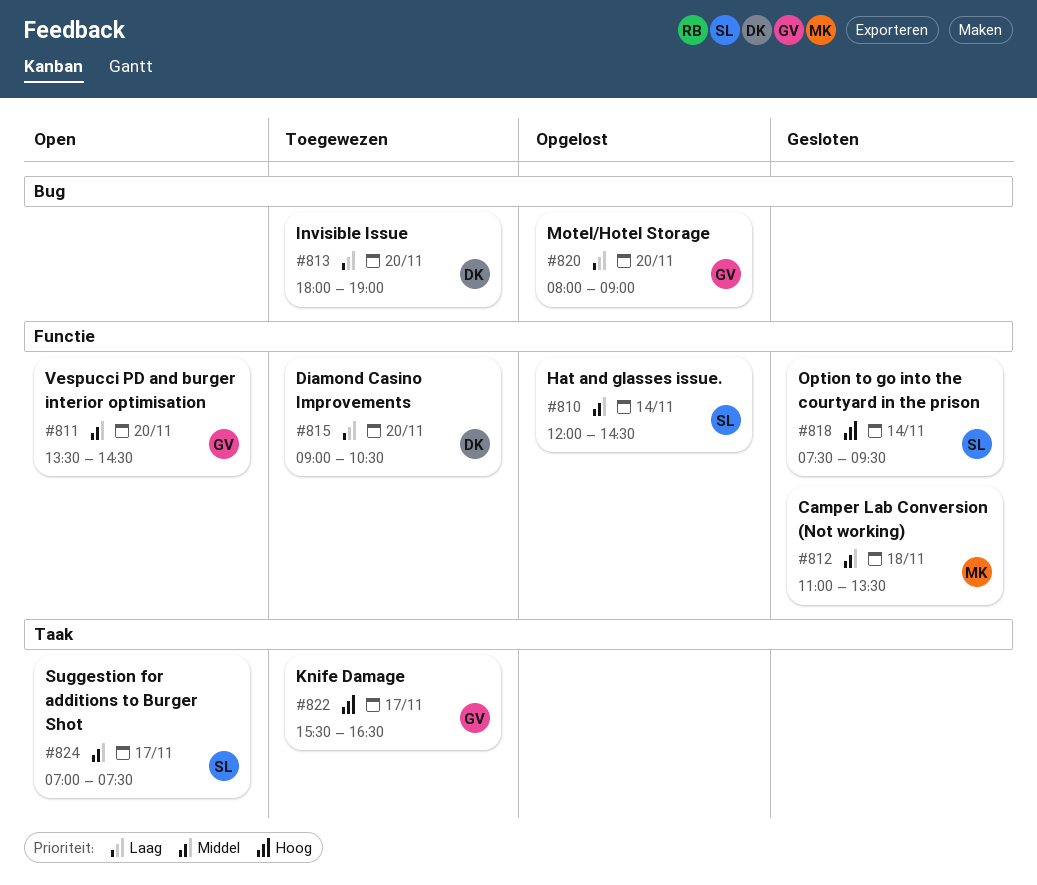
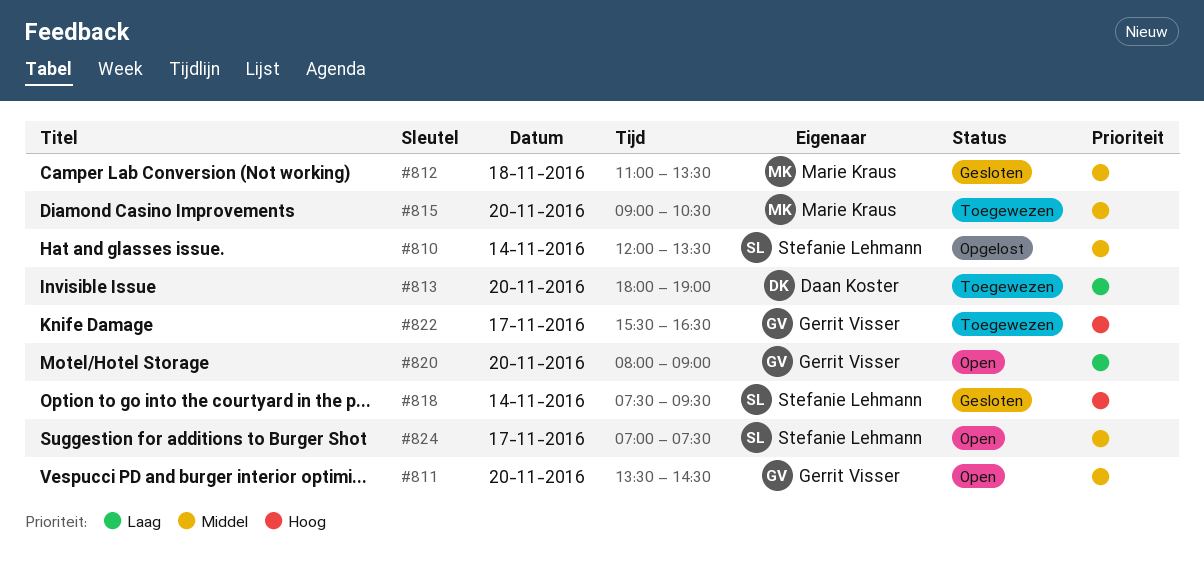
#810, ends: 14:30 -> 13:30
#815, owner: Daan Koster -> Marie Kraus
#815, priority: Laag -> Middel
#820, status: Opgelost -> Open

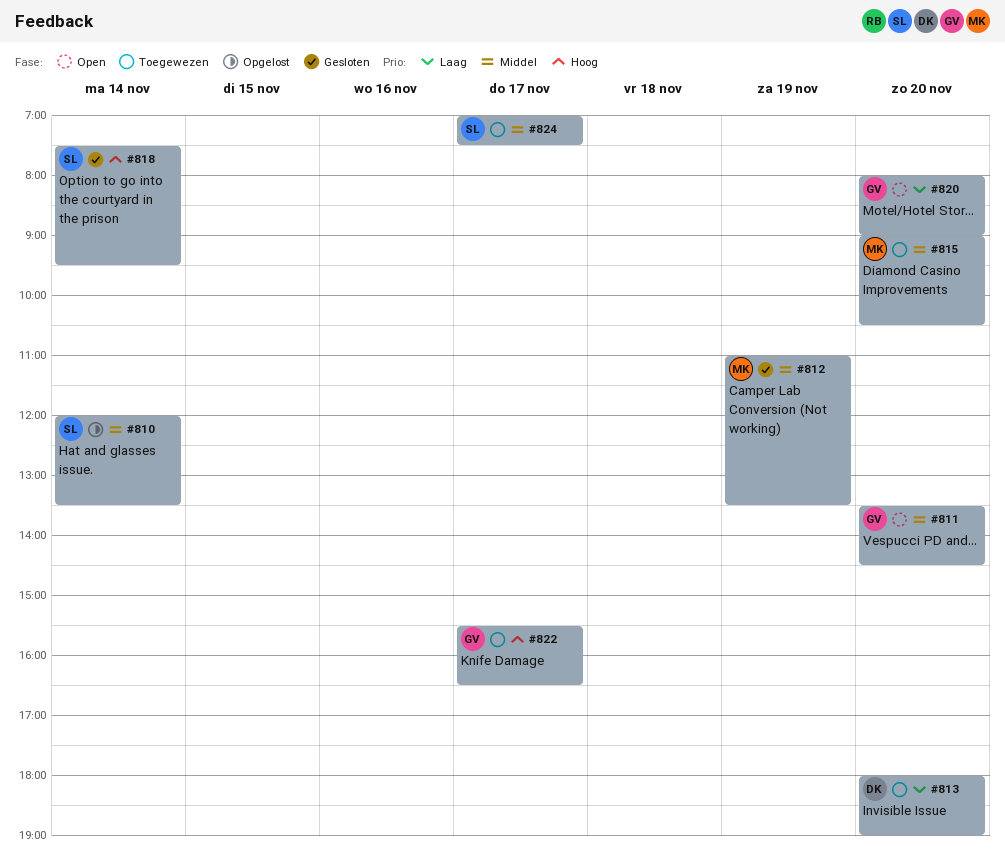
#812, day: Nov 18 -> Nov 19
#824, status: Open -> Toegewezen

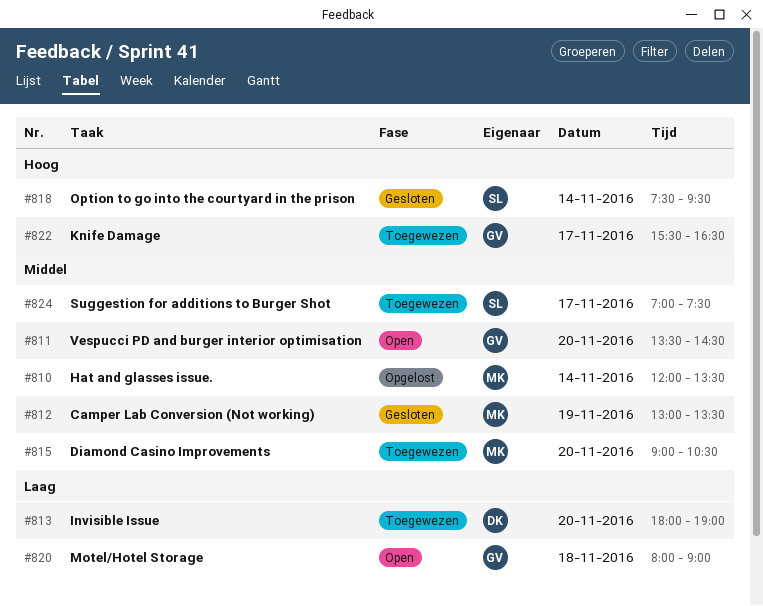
#810, owner: SL -> MK
#812, begins: 11:00 -> 13:00
#820, day: Nov 20 -> Nov 18

